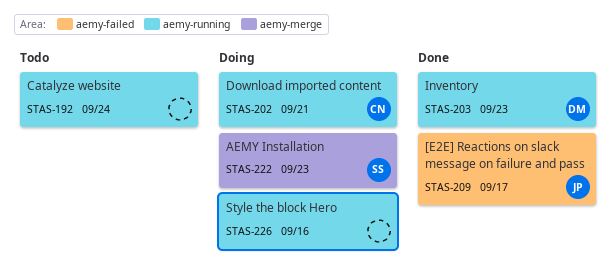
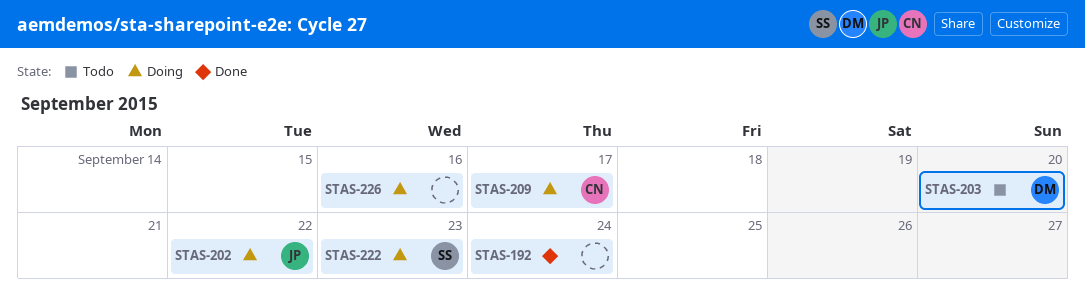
STAS-192, status: Todo -> Done
STAS-202, owner: CN -> JP
STAS-202, due: Sep 21 -> Sep 22
STAS-203, status: Done -> Todo
STAS-203, due: Sep 23 -> Sep 20
STAS-209, status: Done -> Doing
STAS-209, owner: JP -> CN

